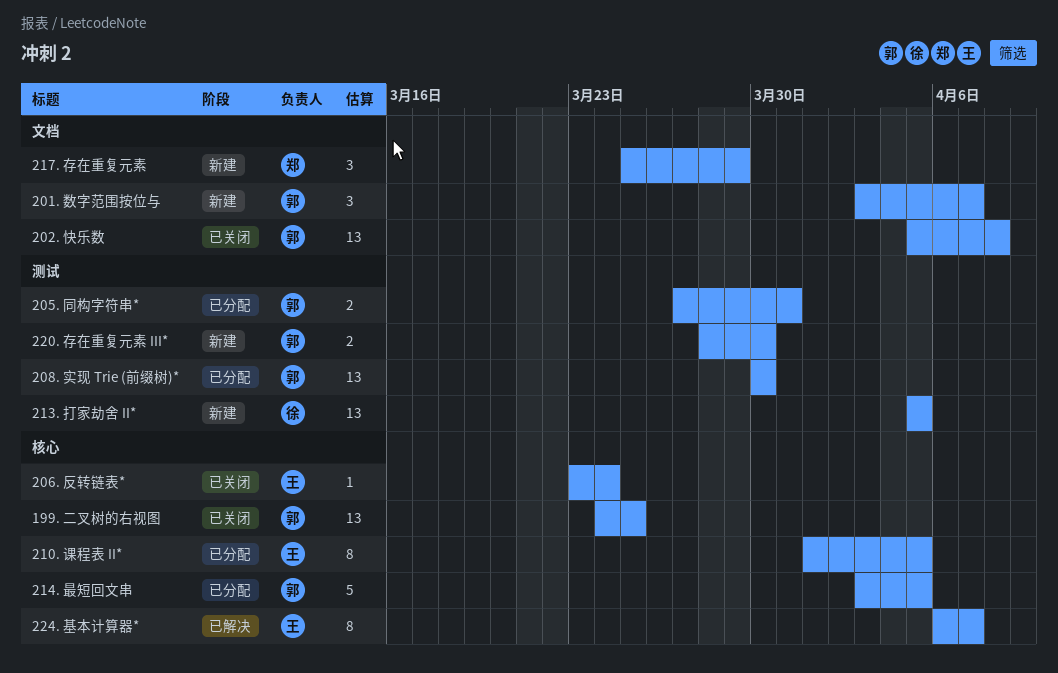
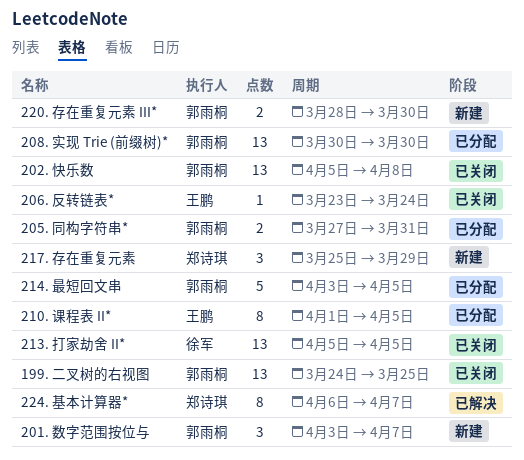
213. 打家劫舍 II*, status: 新建 -> 已关闭
224. 基本计算器*, owner: 王鹏 -> 郑诗琪

